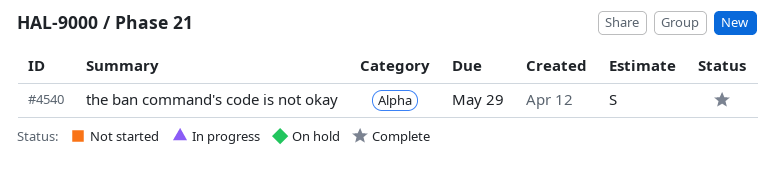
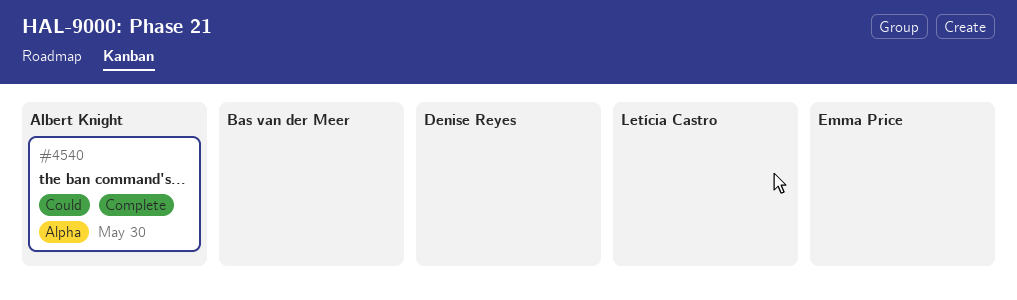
#4540, due: May 29 -> May 30

